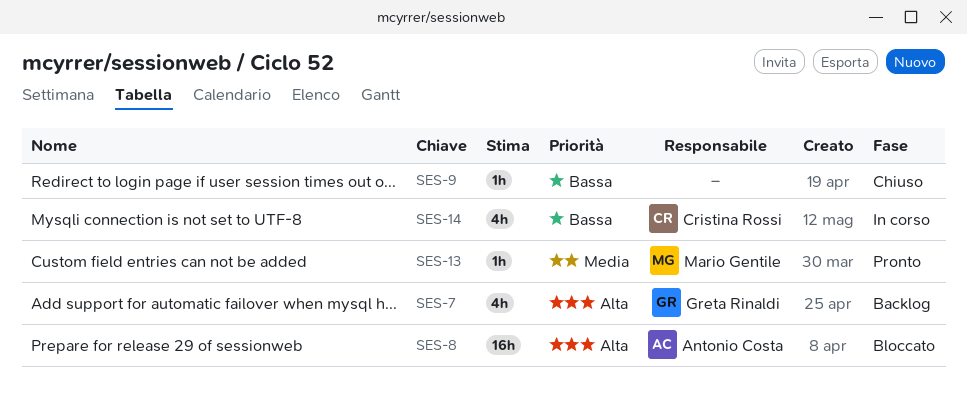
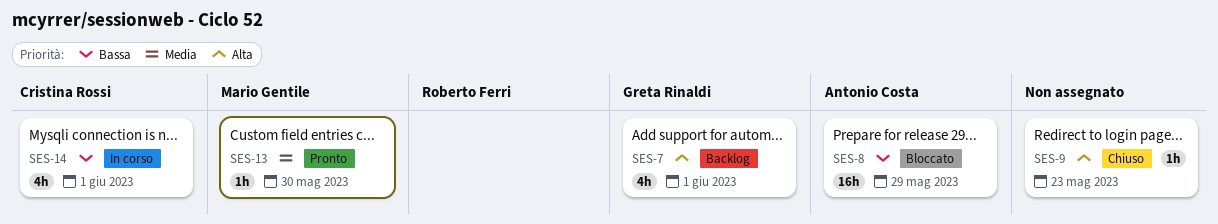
SES-8, priority: Alta -> Bassa
SES-9, priority: Bassa -> Alta

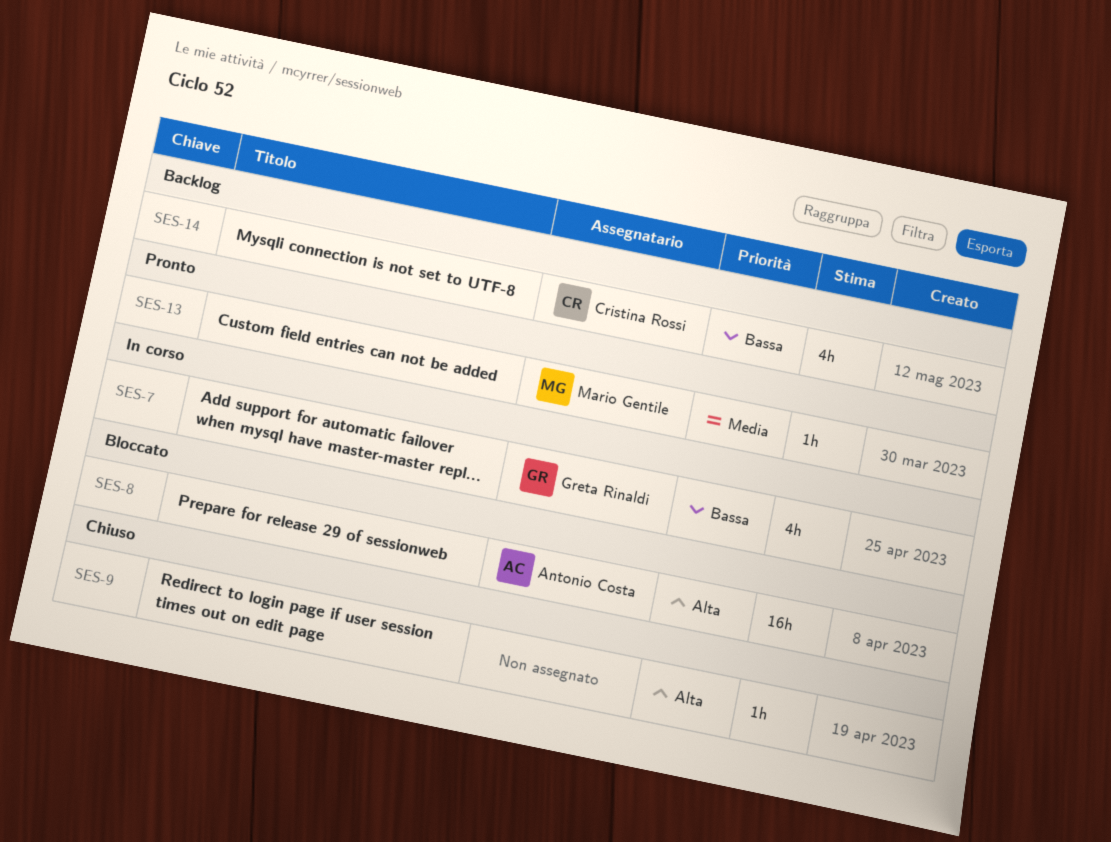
SES-7, status: Backlog -> In corso
SES-7, priority: Alta -> Bassa
SES-8, priority: Bassa -> Alta
SES-14, status: In corso -> Backlog

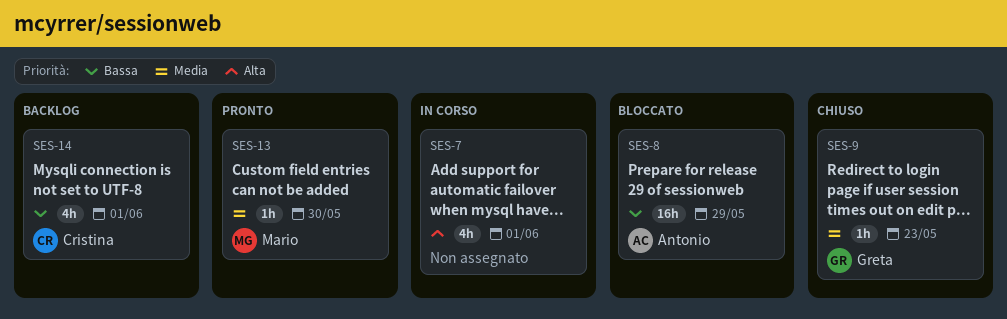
SES-7, owner: Greta Rinaldi -> none
SES-7, priority: Bassa -> Alta
SES-8, priority: Alta -> Bassa
SES-9, owner: none -> Greta Rinaldi
SES-9, priority: Alta -> Media

